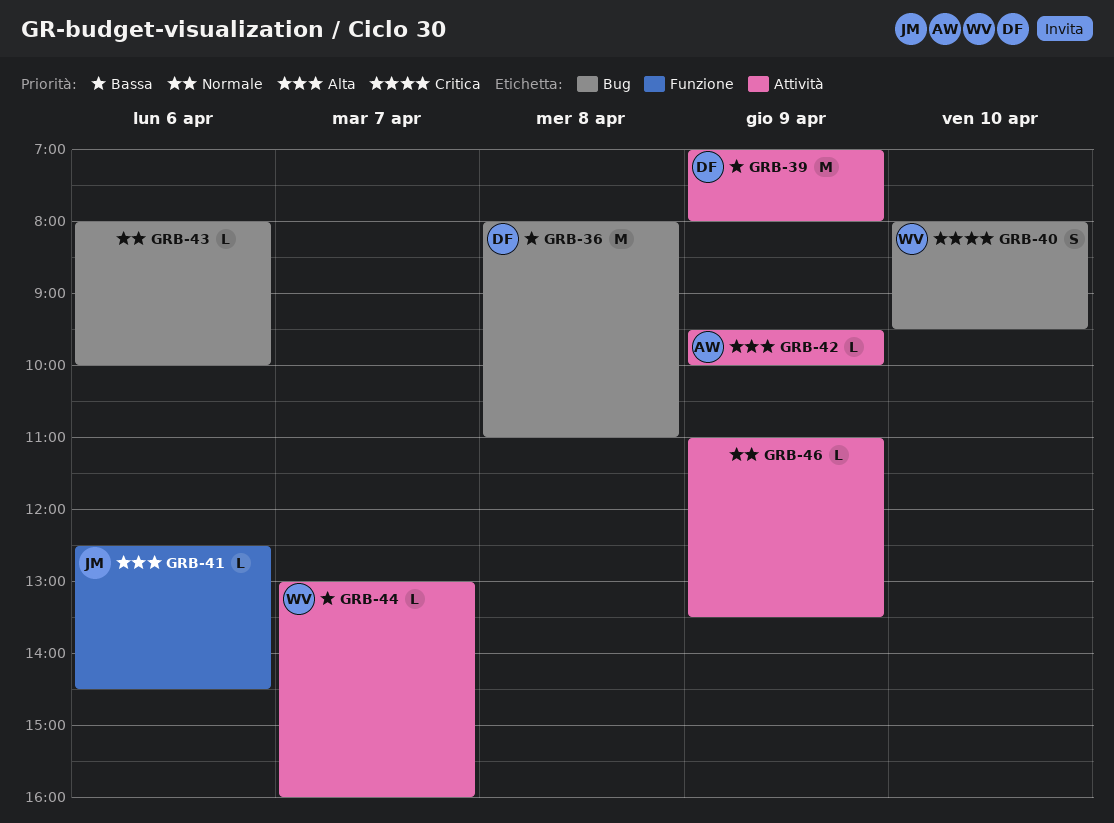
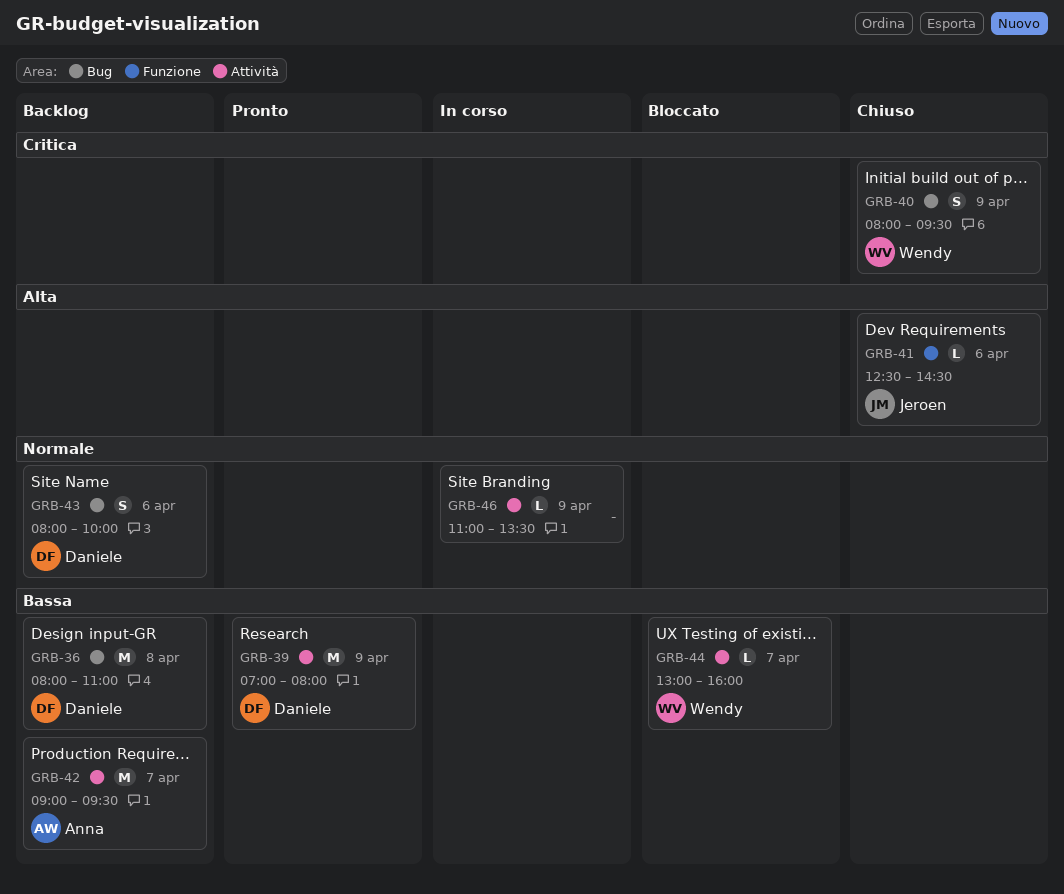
GRB-40, day: Apr 10 -> Apr 9
GRB-42, priority: Alta -> Bassa
GRB-42, estimate: L -> M
GRB-42, day: Apr 9 -> Apr 7
GRB-42, begins: 09:30 -> 09:00
GRB-42, ends: 10:00 -> 09:30
GRB-43, owner: none -> Daniele
GRB-43, estimate: L -> S

